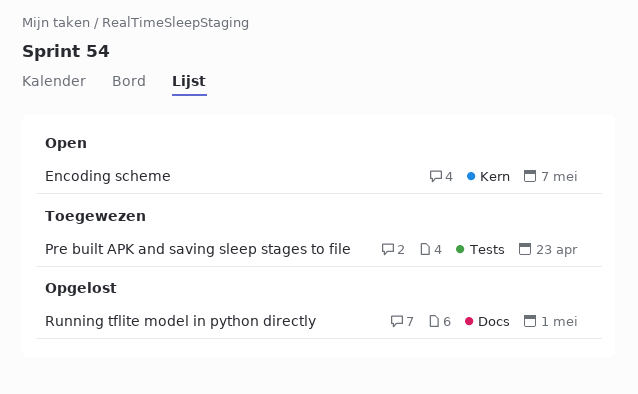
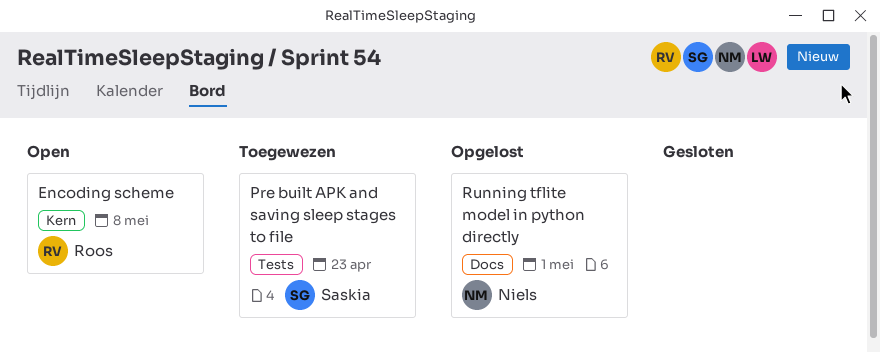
Encoding scheme, due: May 7 -> May 8

